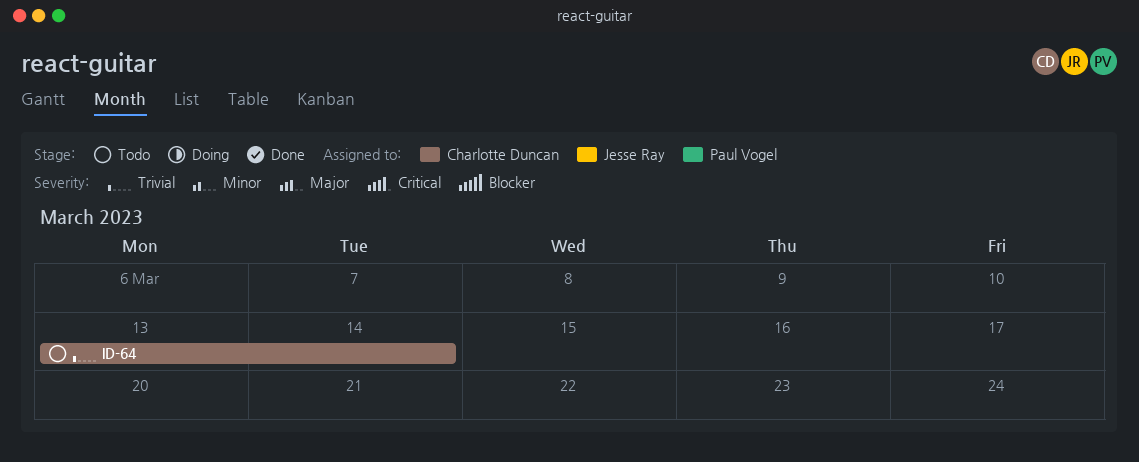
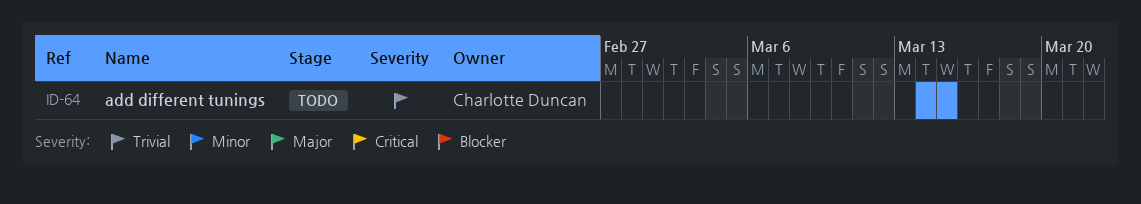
ID-64, start: Mar 13 -> Mar 14
ID-64, due: Mar 14 -> Mar 15

